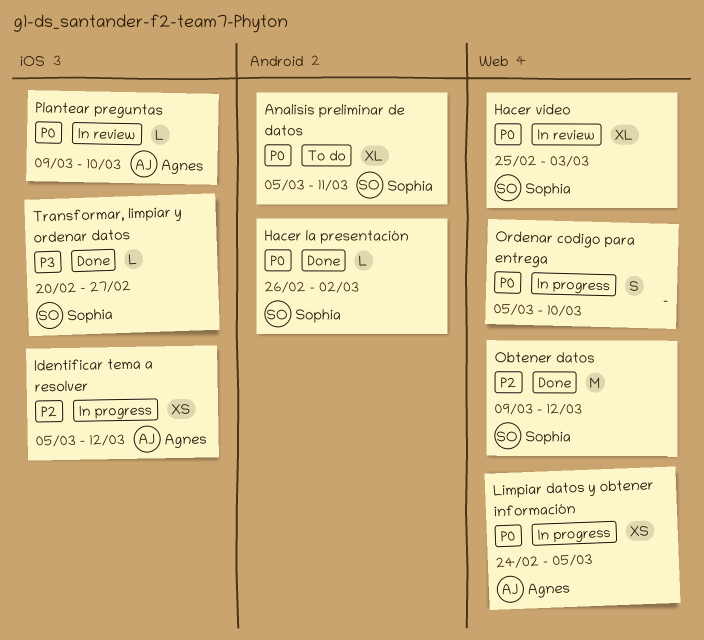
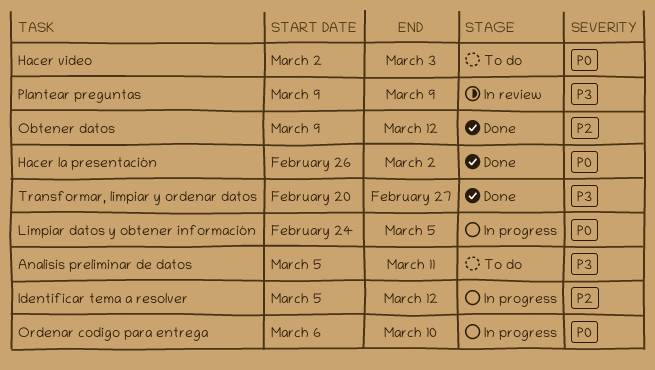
Analisis preliminar de datos, priority: P0 -> P3
Hacer video, status: In review -> To do
Hacer video, start: Feb 25 -> Mar 2
Ordenar codigo para entrega, start: Mar 5 -> Mar 6
Plantear preguntas, priority: P0 -> P3
Plantear preguntas, due: Mar 10 -> Mar 9

